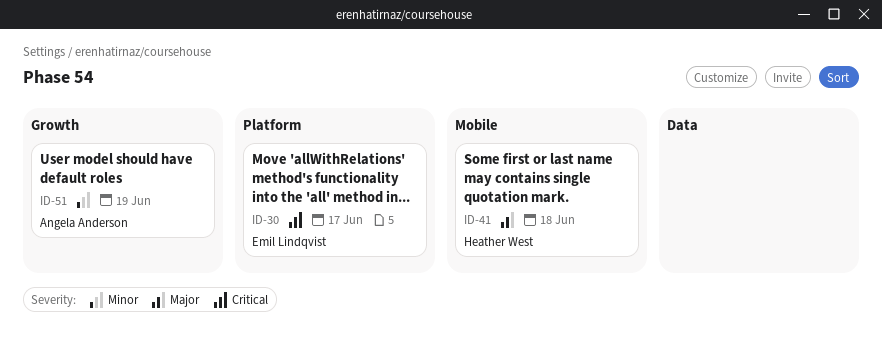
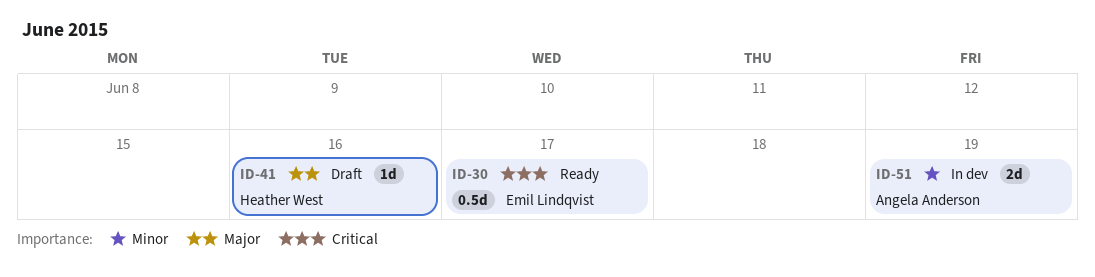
ID-41, due: Jun 18 -> Jun 16

